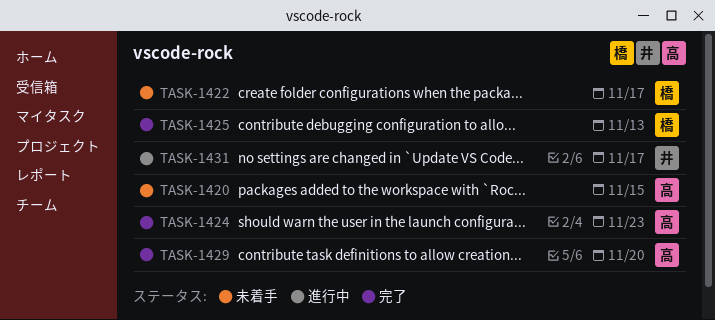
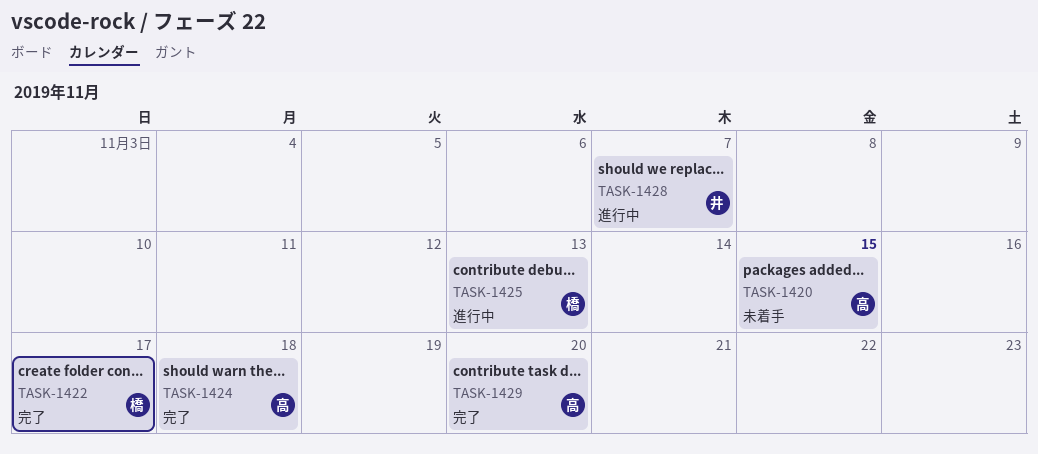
TASK-1422, status: 未着手 -> 完了
TASK-1424, due: Nov 23 -> Nov 18
TASK-1425, status: 完了 -> 進行中
TASK-1428: none -> present
TASK-1431: present -> none

